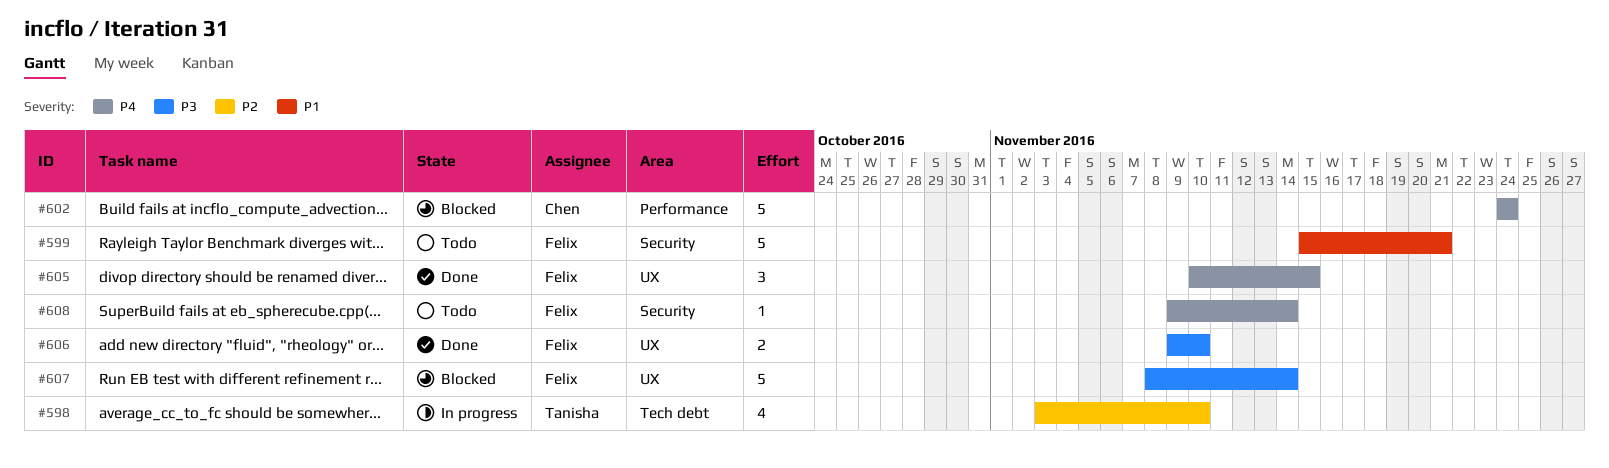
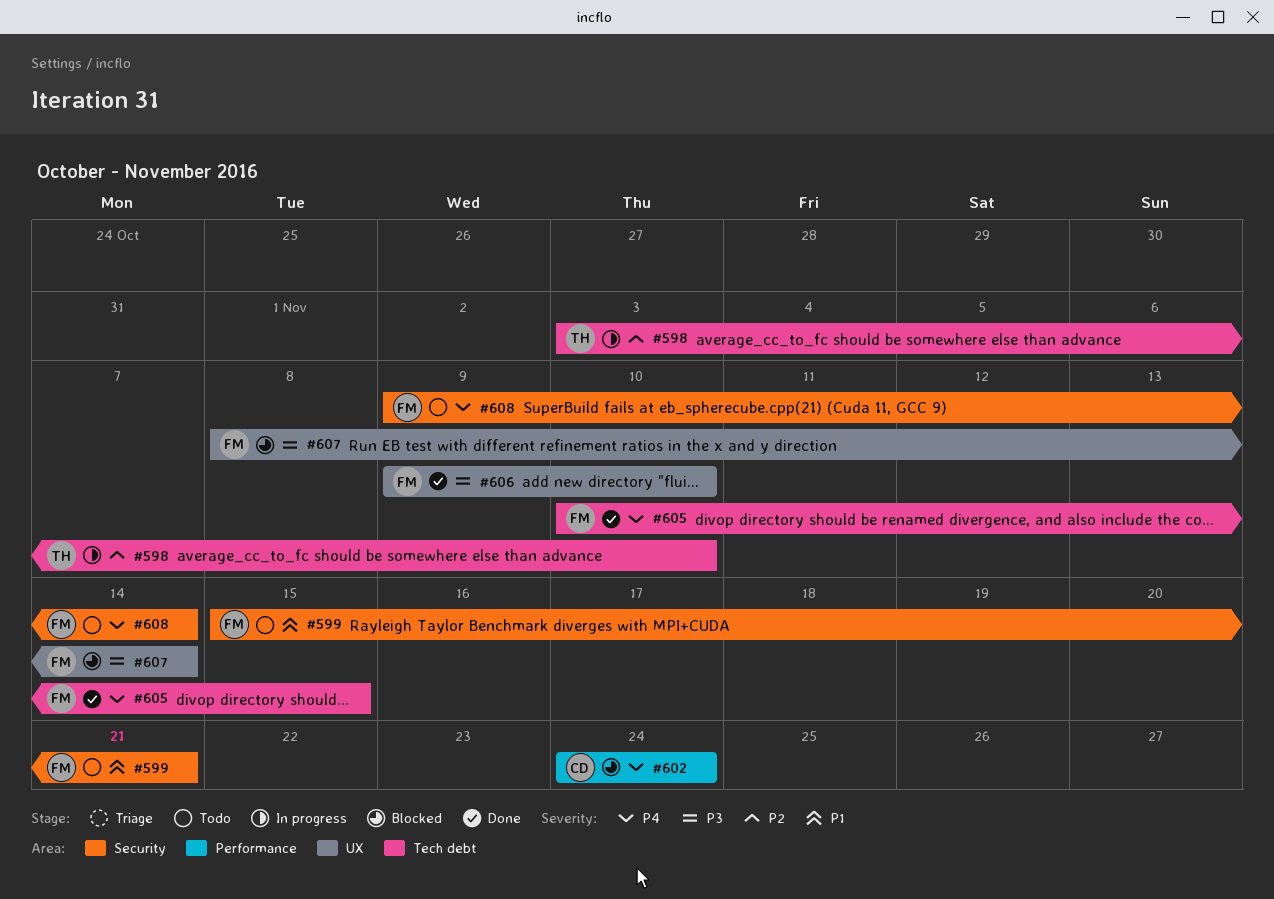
#605, label: UX -> Tech debt

